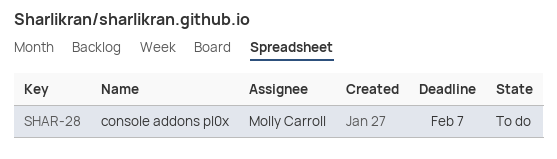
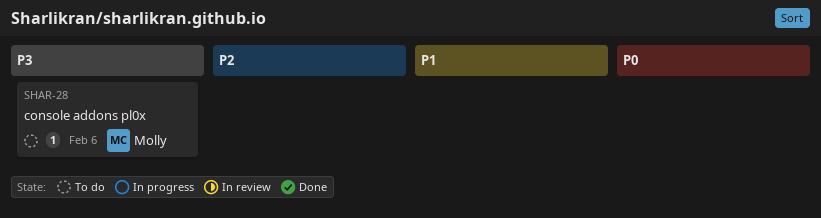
SHAR-28, due: Feb 7 -> Feb 6

